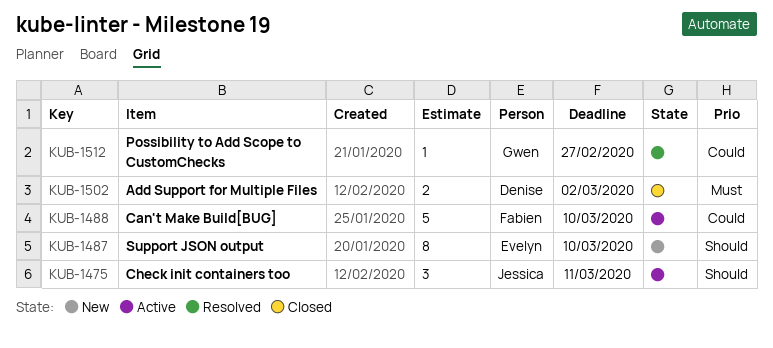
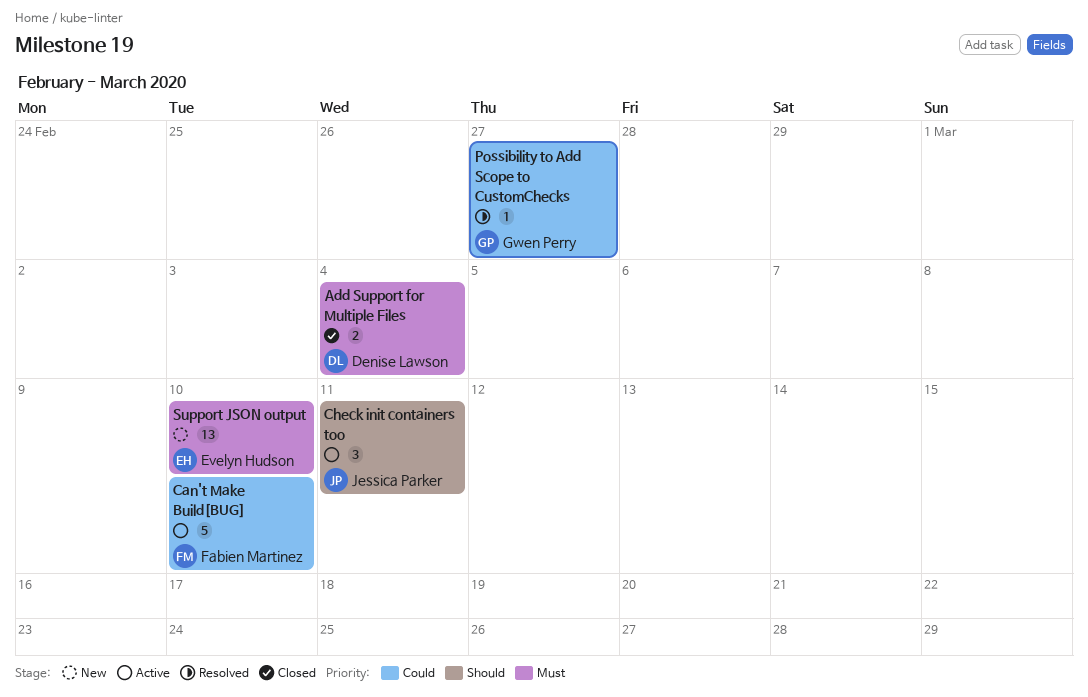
Add Support for Multiple Files, due: Mar 2 -> Mar 4
Support JSON output, priority: Should -> Must
Support JSON output, estimate: 8 -> 13

